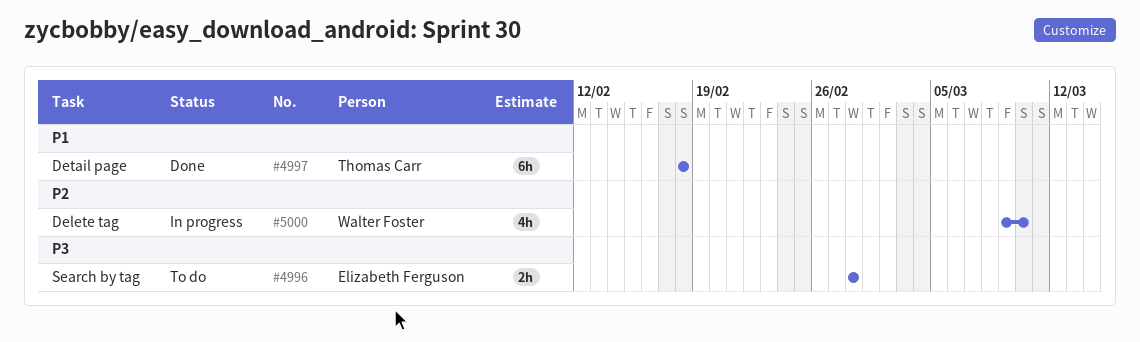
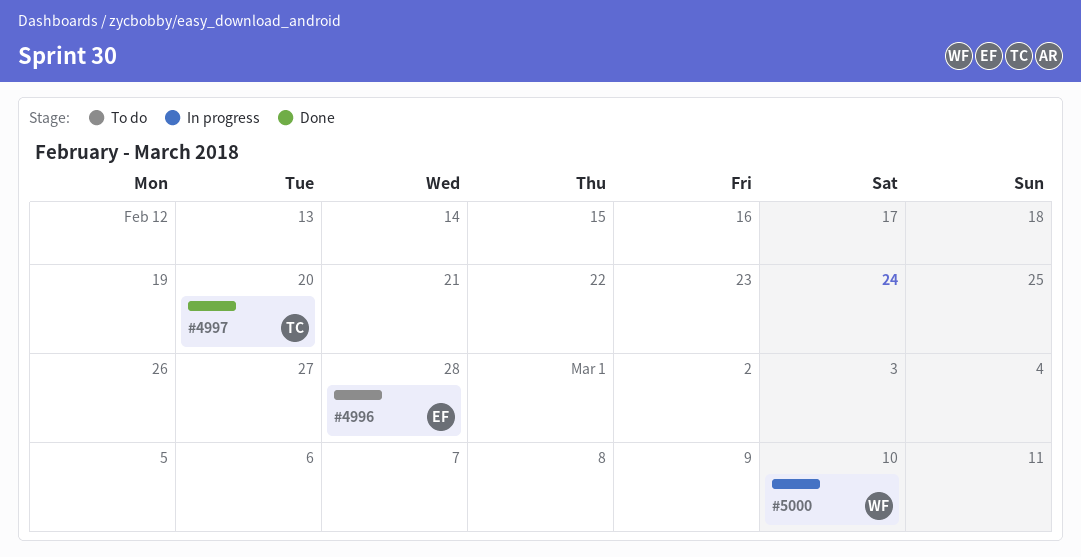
#4997, due: Feb 18 -> Feb 20

